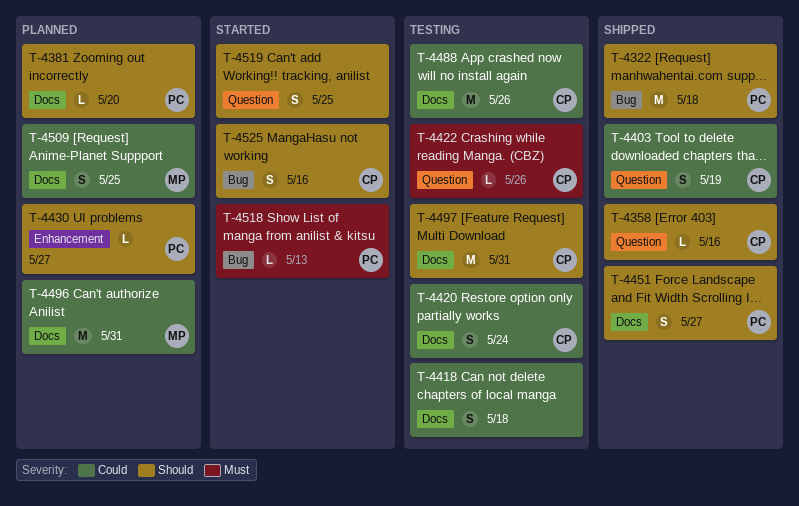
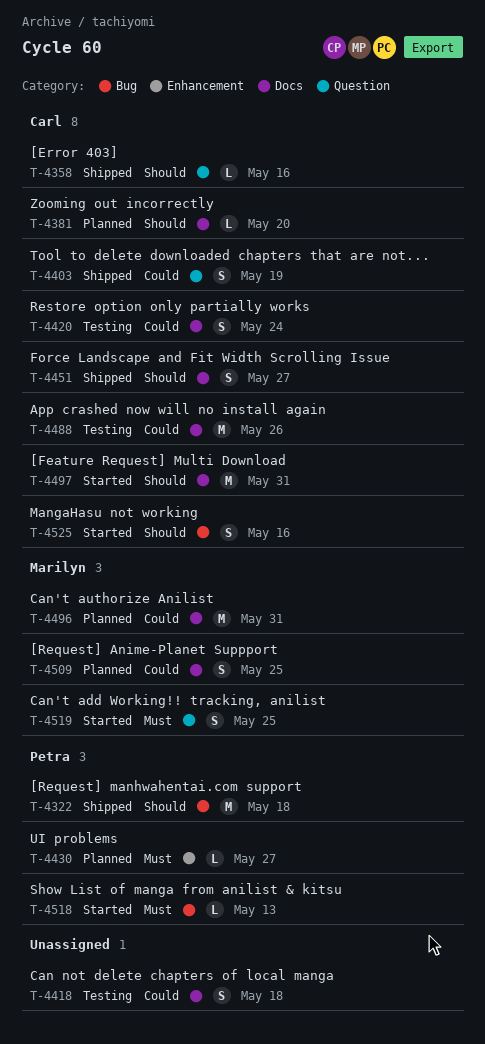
T-4381, owner: Petra -> Carl
T-4422: present -> none
T-4430, priority: Should -> Must
T-4451, owner: Petra -> Carl
T-4497, status: Testing -> Started
T-4519, owner: none -> Marilyn
T-4519, priority: Should -> Must

